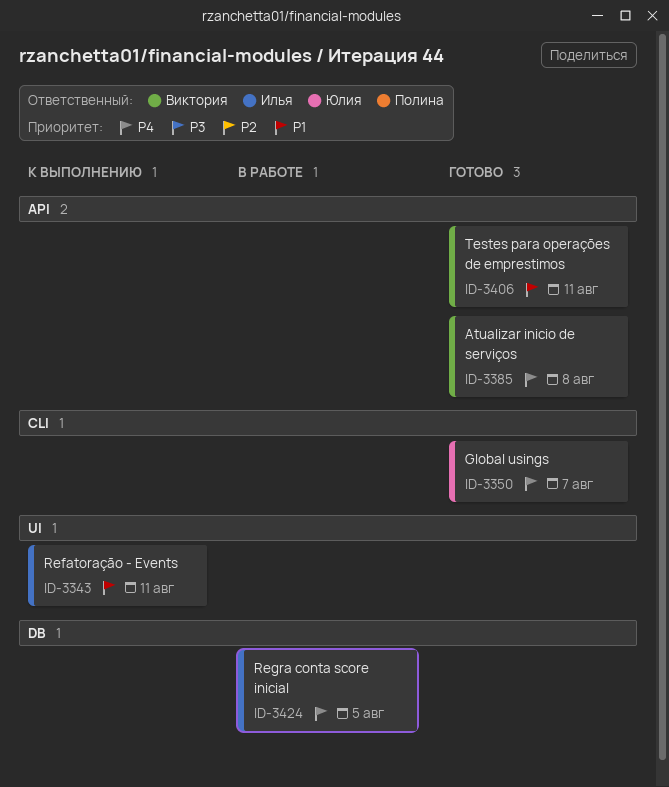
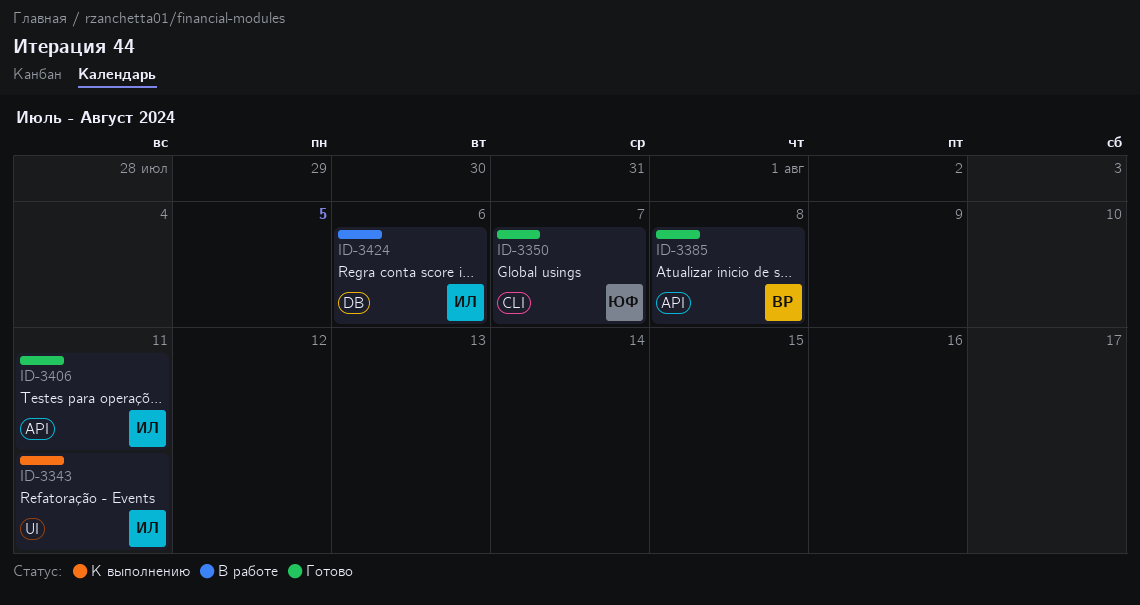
ID-3406, owner: Виктория -> Илья
ID-3424, due: Aug 5 -> Aug 6

